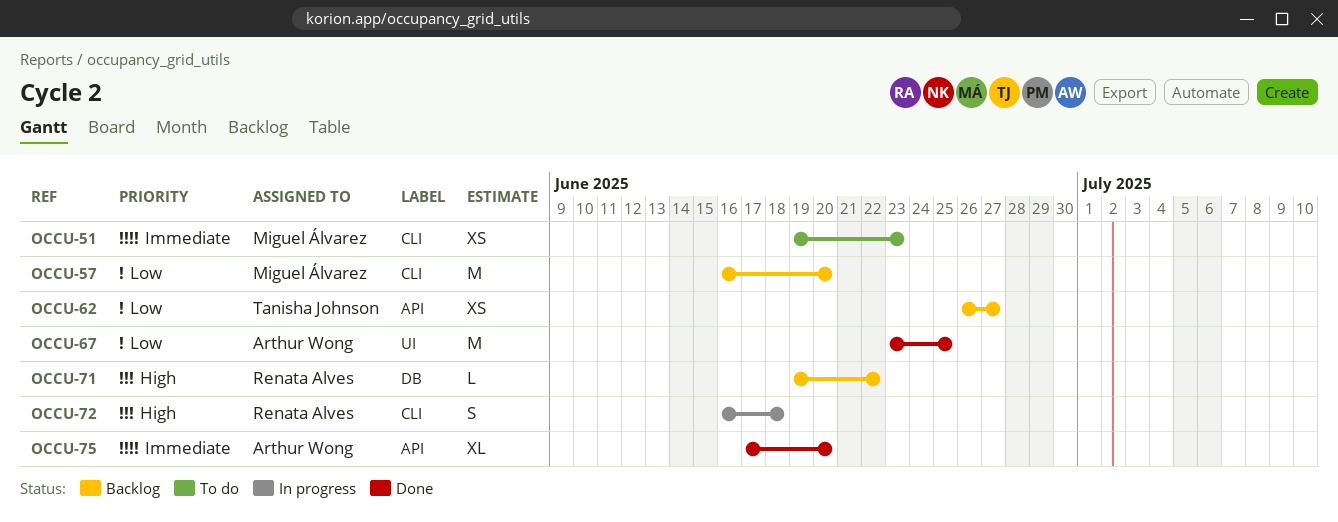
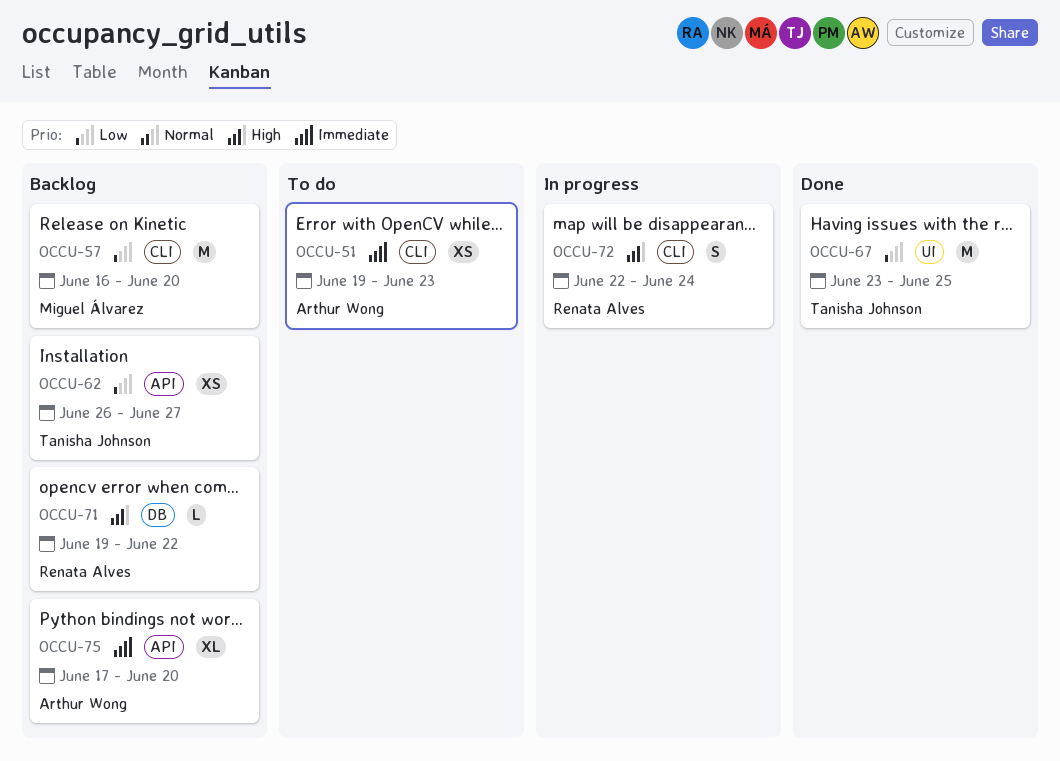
OCCU-51, owner: Miguel Álvarez -> Arthur Wong
OCCU-67, owner: Arthur Wong -> Tanisha Johnson
OCCU-72, start: Jun 16 -> Jun 22
OCCU-72, due: Jun 18 -> Jun 24
OCCU-75, status: Done -> Backlog

